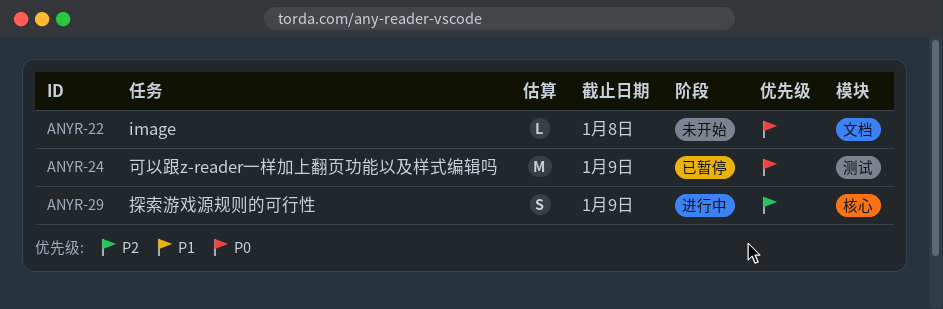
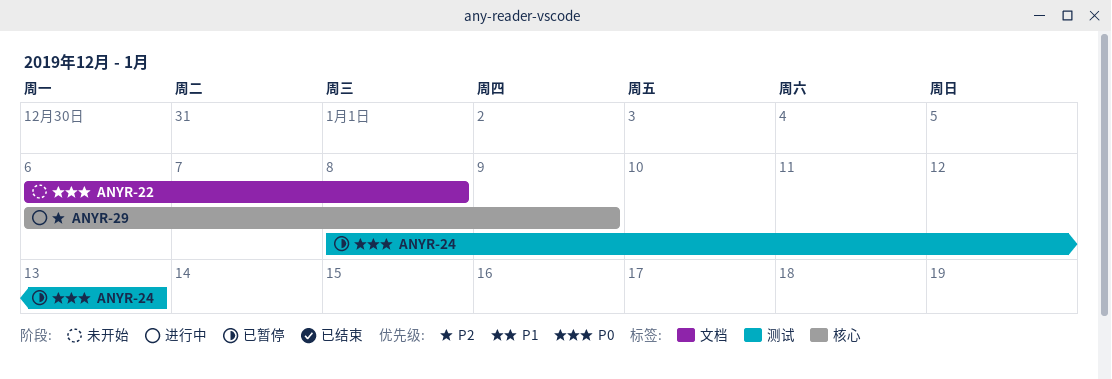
ANYR-24, due: Jan 9 -> Jan 13

